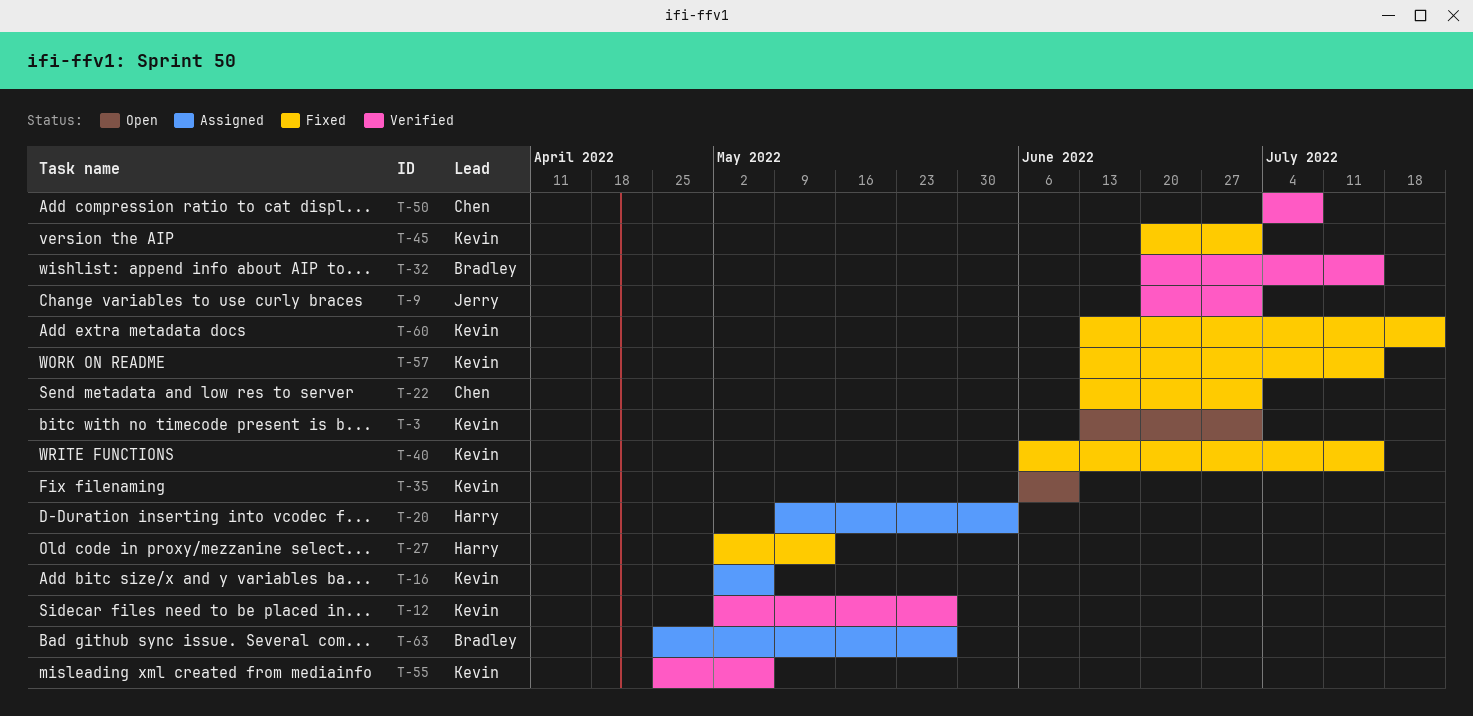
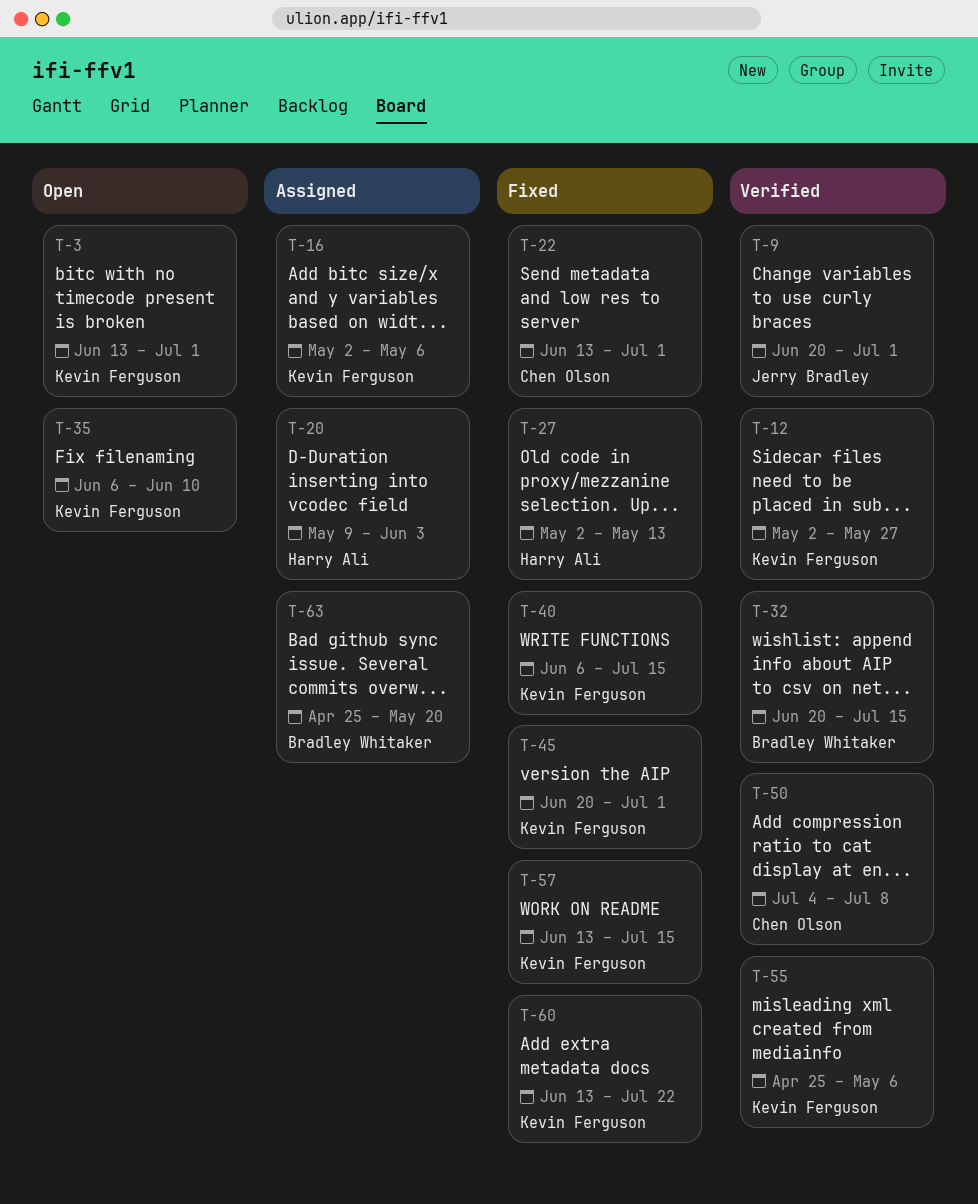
T-63, due: May 27 -> May 20

